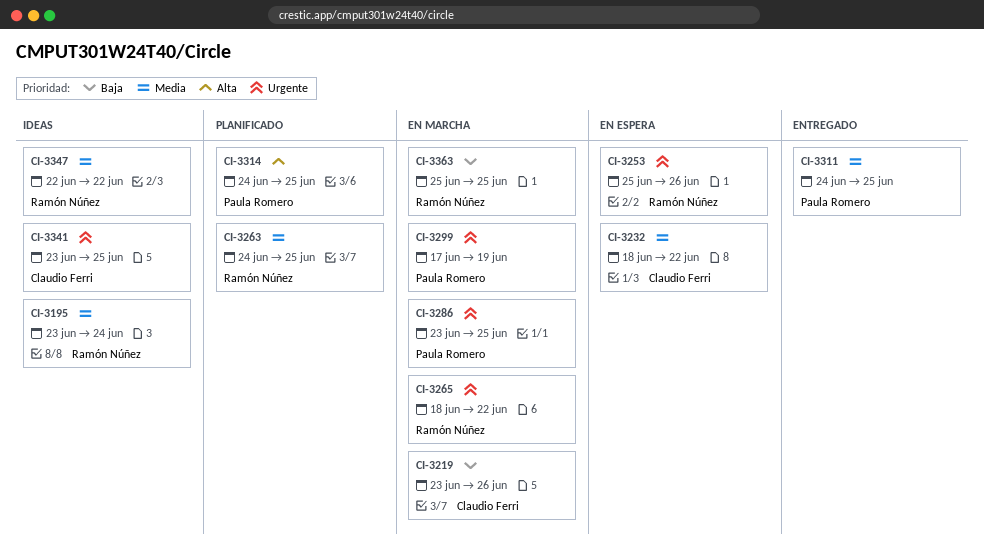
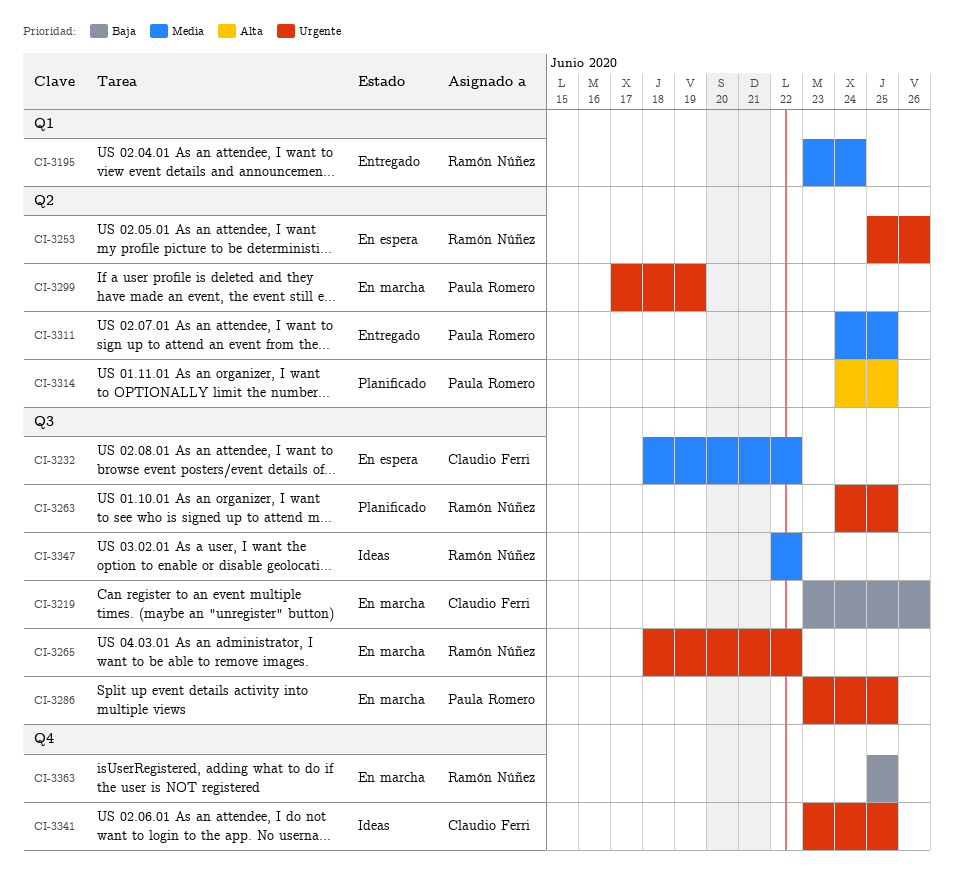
CI-3195, status: Ideas -> Entregado
CI-3263, priority: Media -> Urgente

